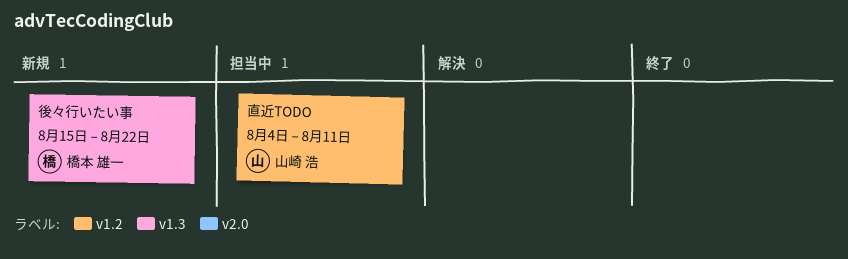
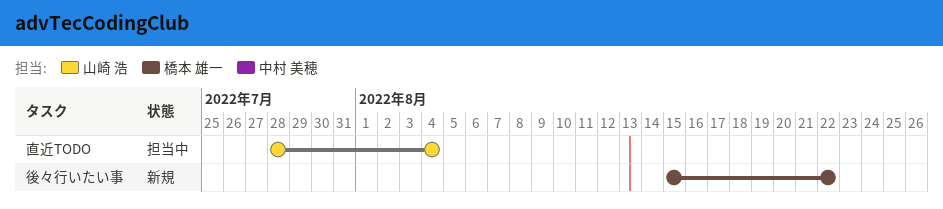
直近TODO, start: Aug 4 -> Jul 28
直近TODO, due: Aug 11 -> Aug 4

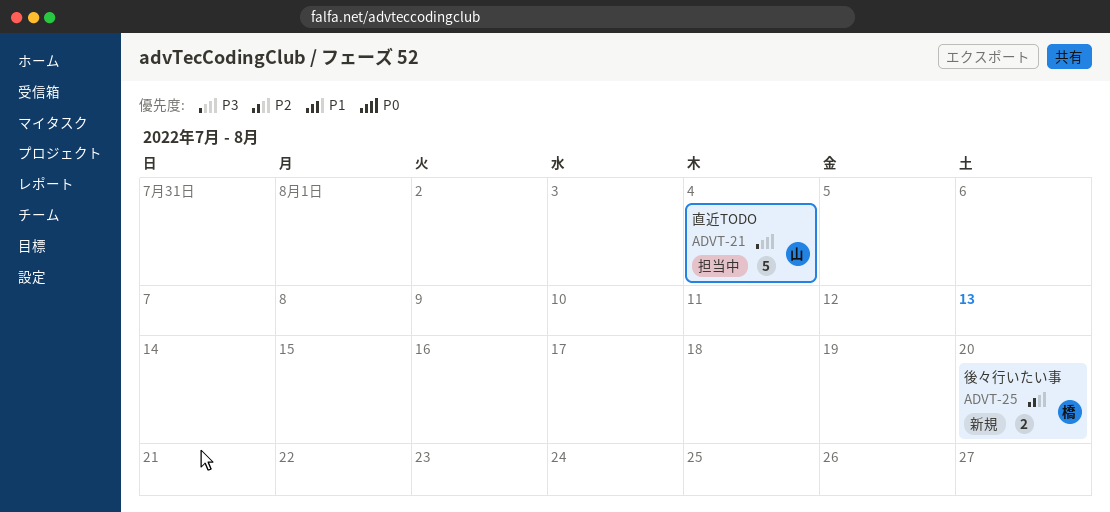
後々行いたい事, due: Aug 22 -> Aug 20

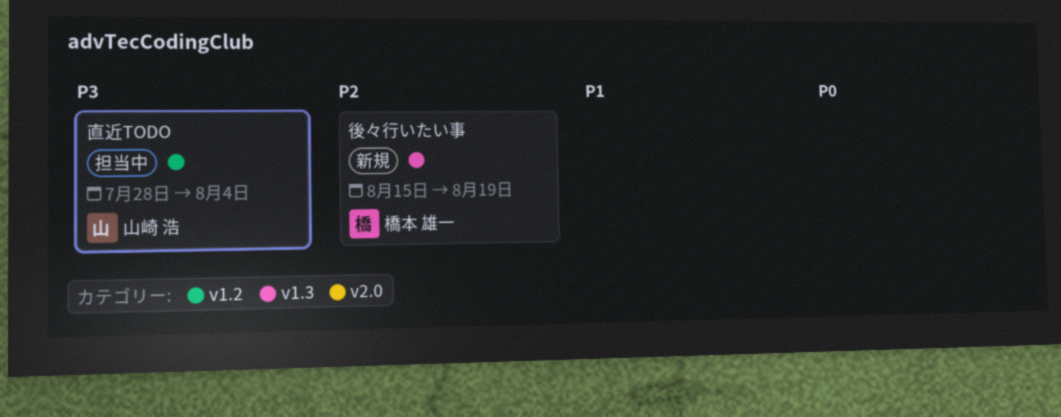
後々行いたい事, due: Aug 20 -> Aug 19

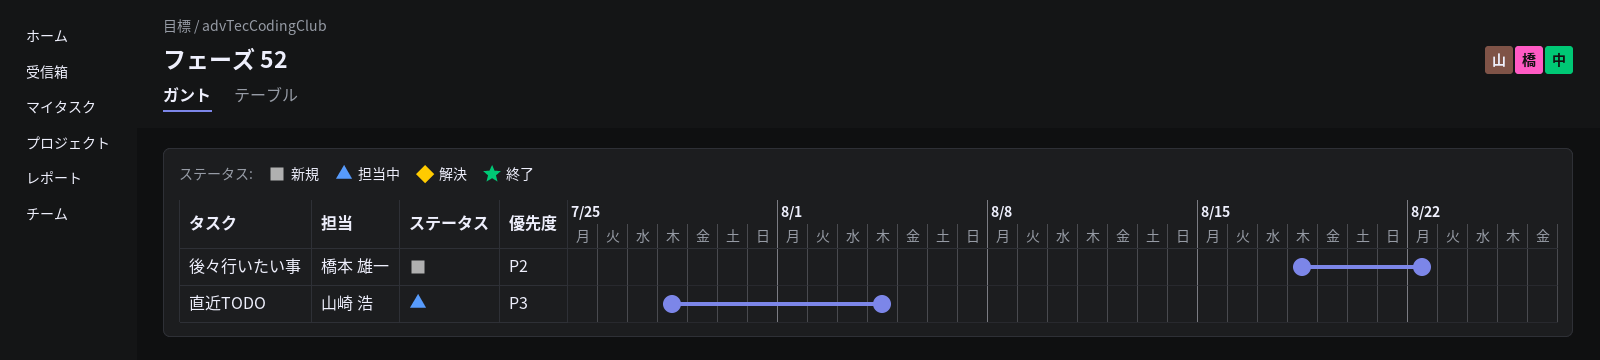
後々行いたい事, start: Aug 15 -> Aug 18
後々行いたい事, due: Aug 19 -> Aug 22

